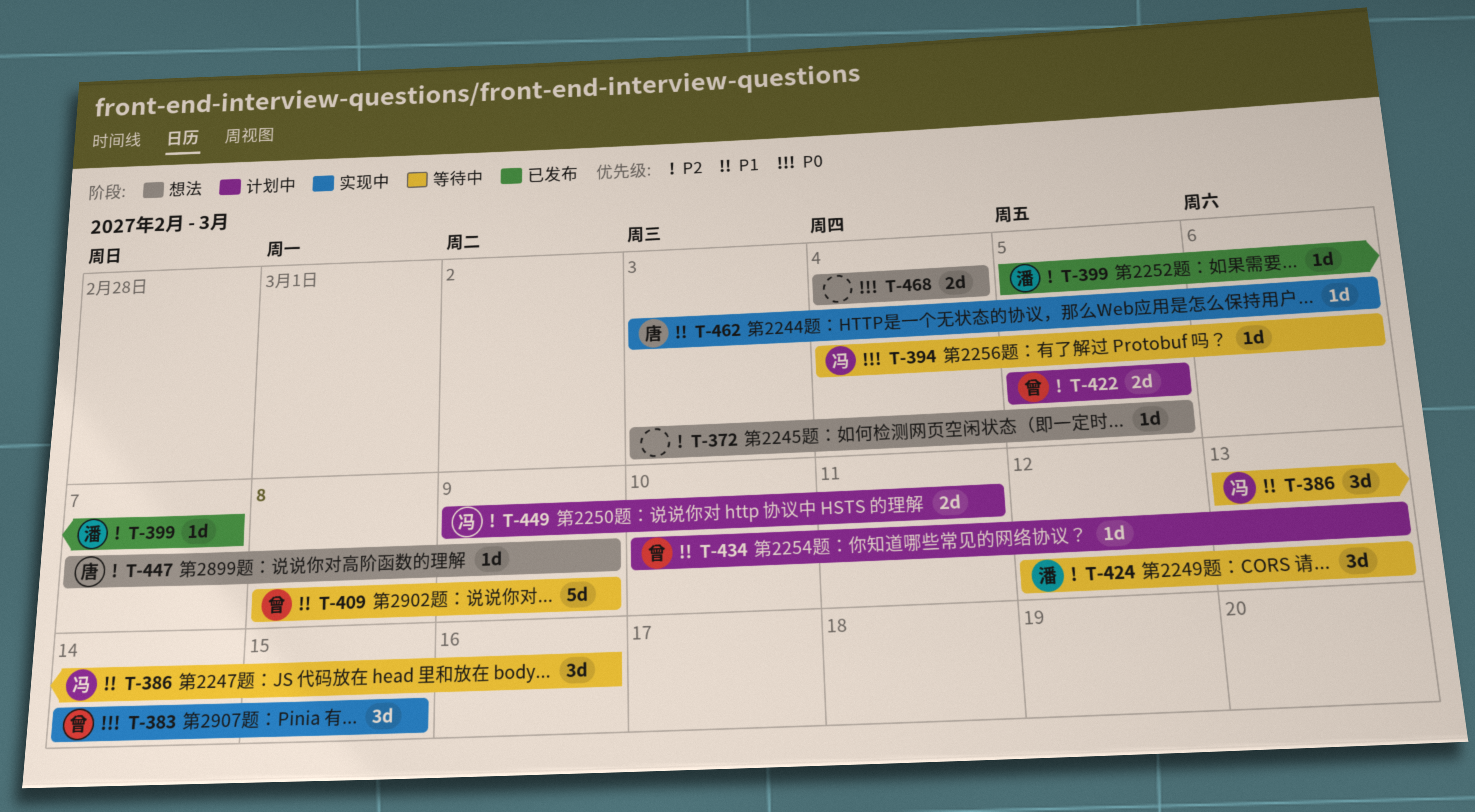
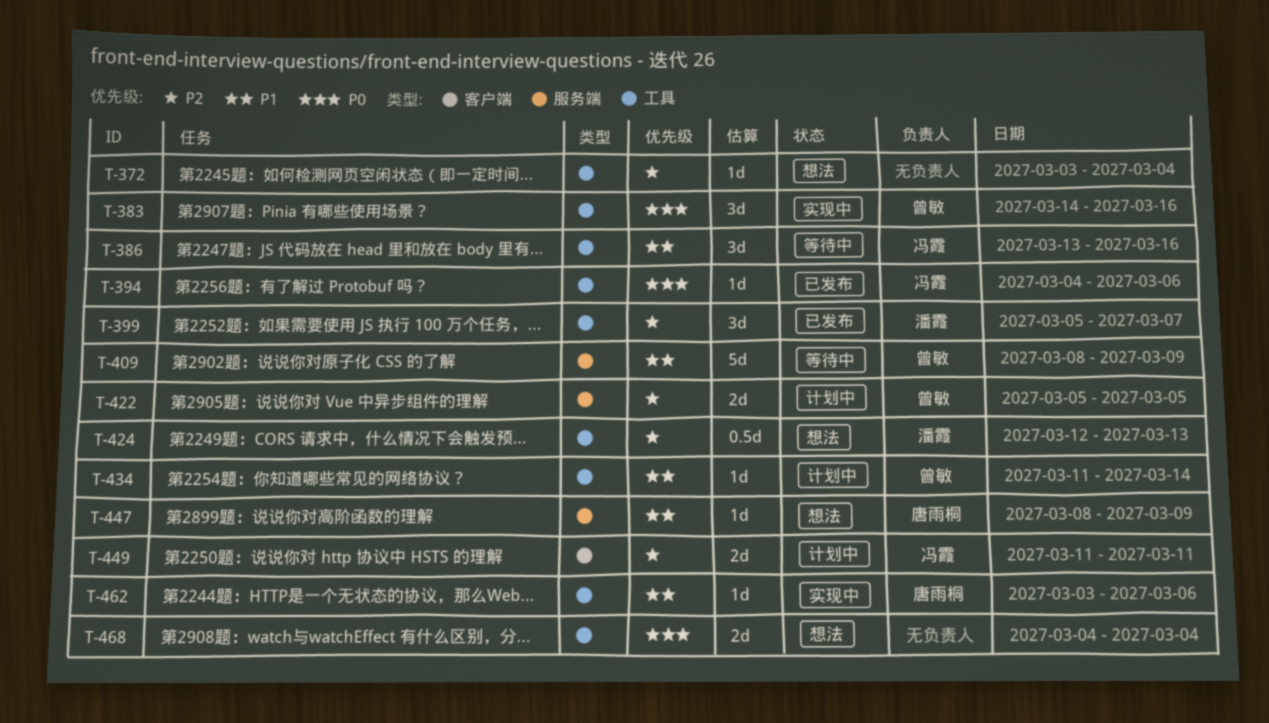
T-372, due: Mar 5 -> Mar 4
T-383, due: Mar 15 -> Mar 16
T-394, status: 等待中 -> 已发布
T-399, estimate: 1d -> 3d
T-424, status: 等待中 -> 想法
T-424, estimate: 3d -> 0.5d
T-434, start: Mar 10 -> Mar 11
T-434, due: Mar 13 -> Mar 14
T-447, priority: P2 -> P1
T-447, start: Mar 7 -> Mar 8
T-449, start: Mar 9 -> Mar 11

